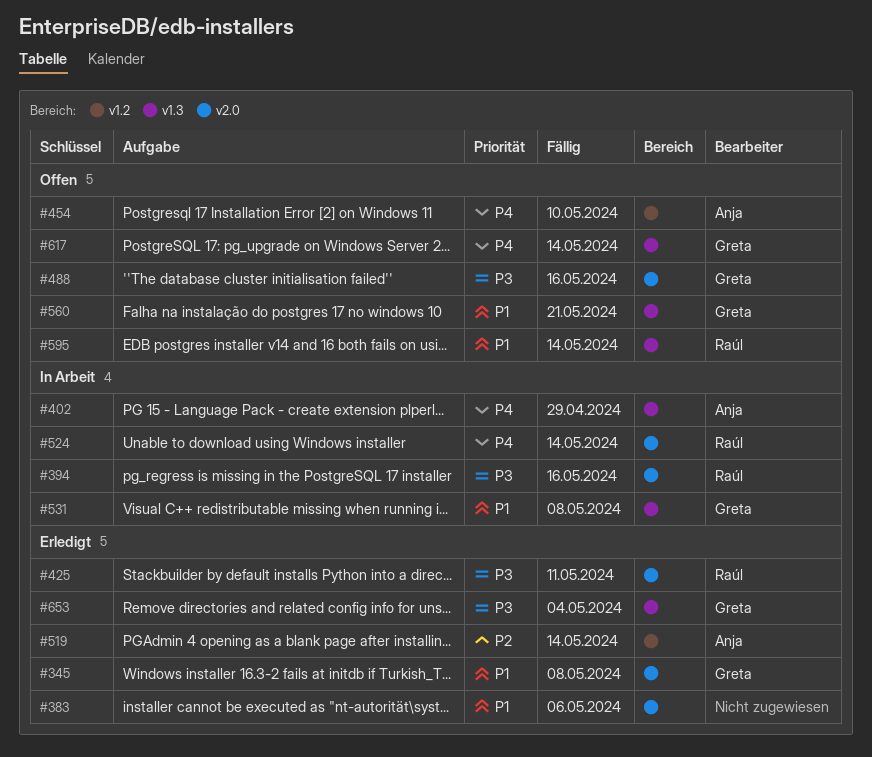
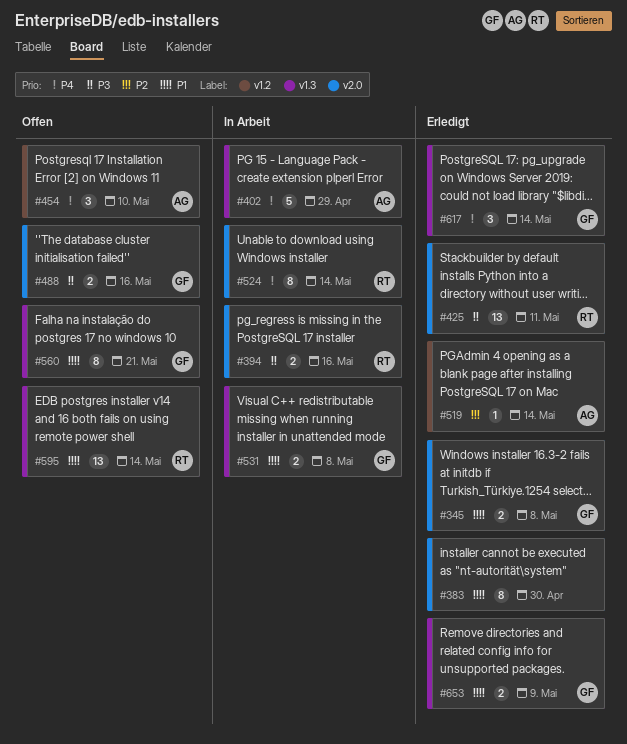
#383, due: May 6 -> Apr 30
#617, status: Offen -> Erledigt
#653, priority: P3 -> P1
#653, due: May 4 -> May 9

